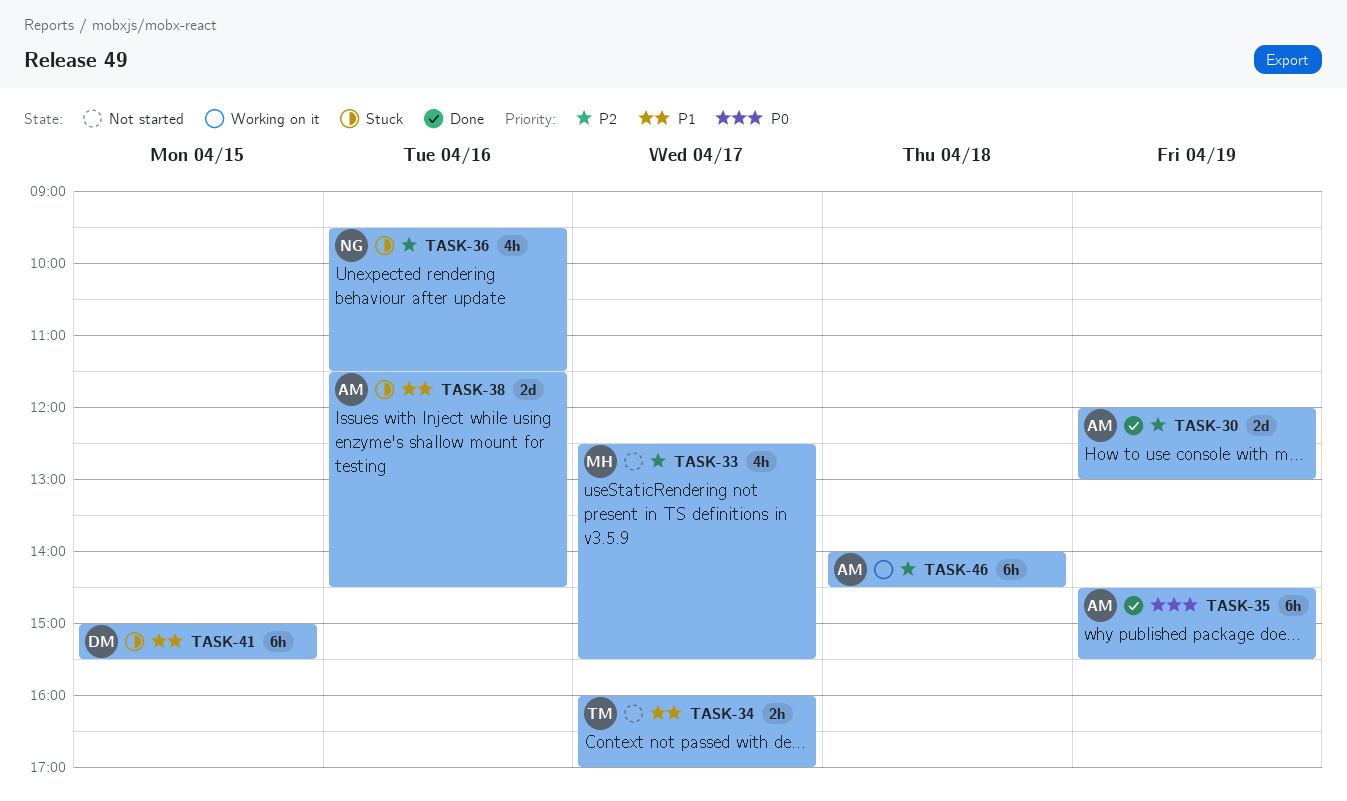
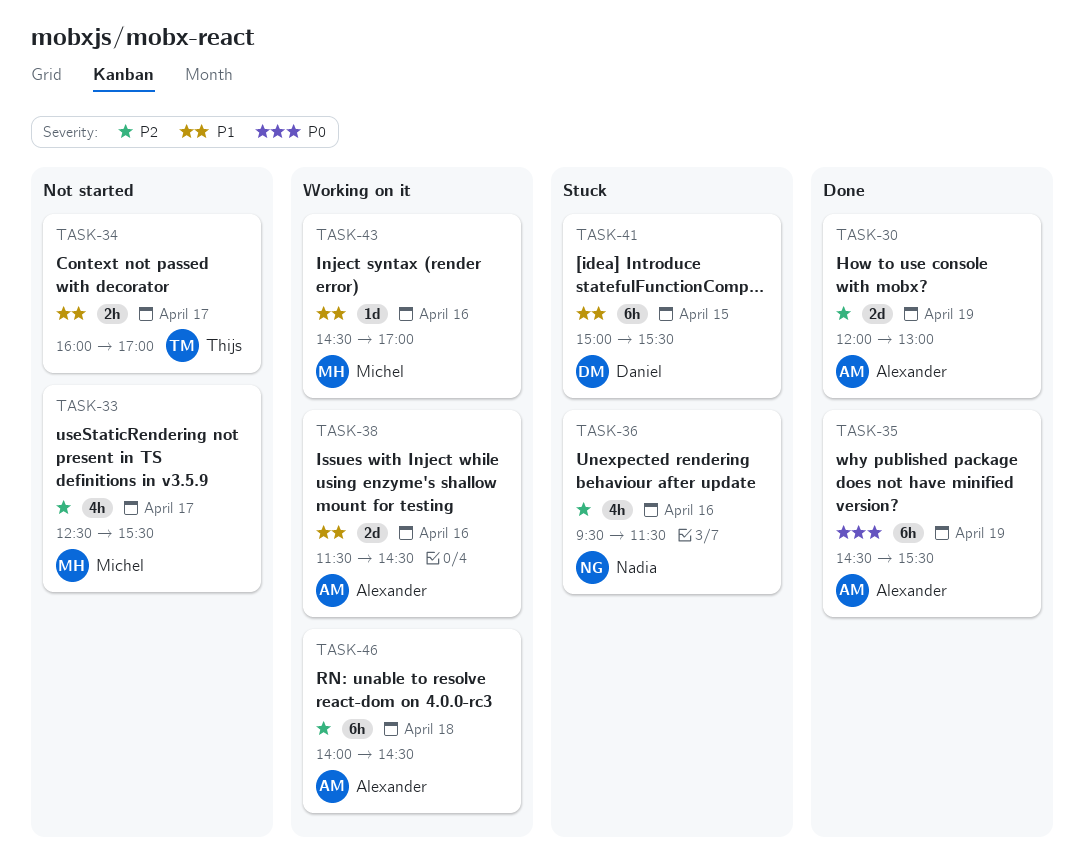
TASK-38, status: Stuck -> Working on it
TASK-43: none -> present

